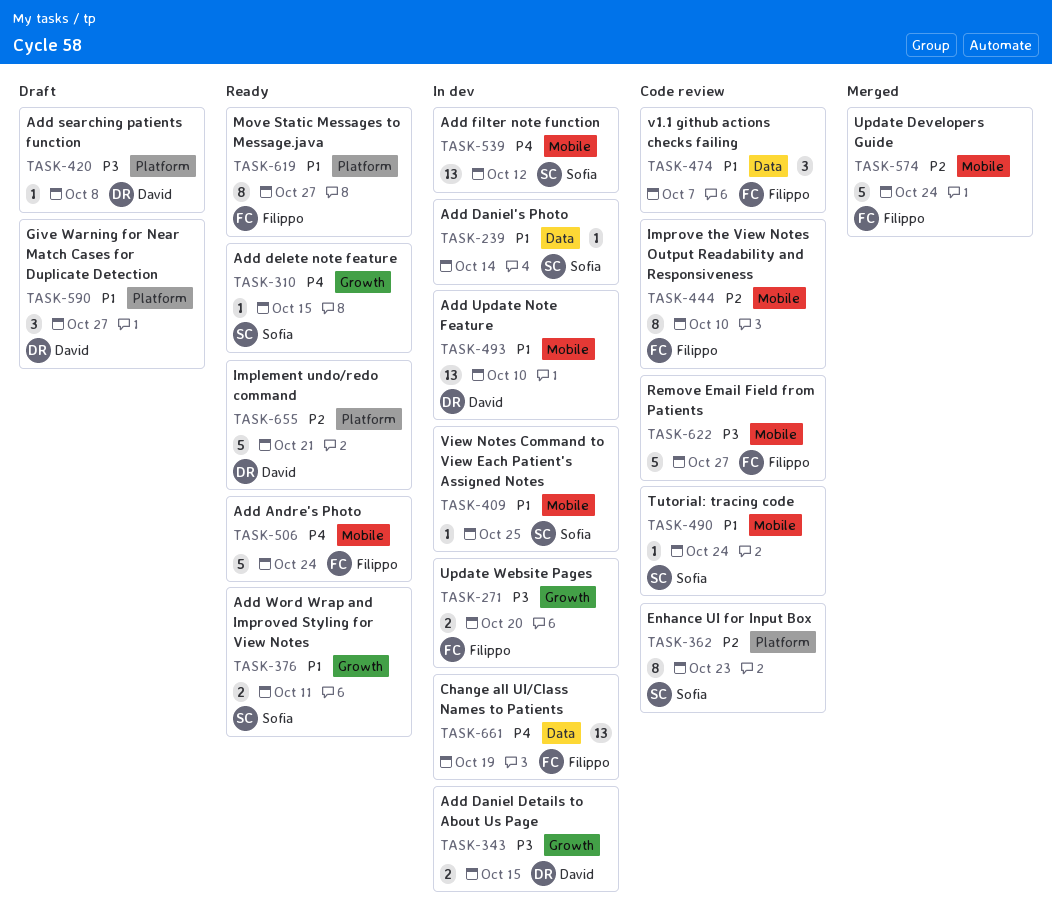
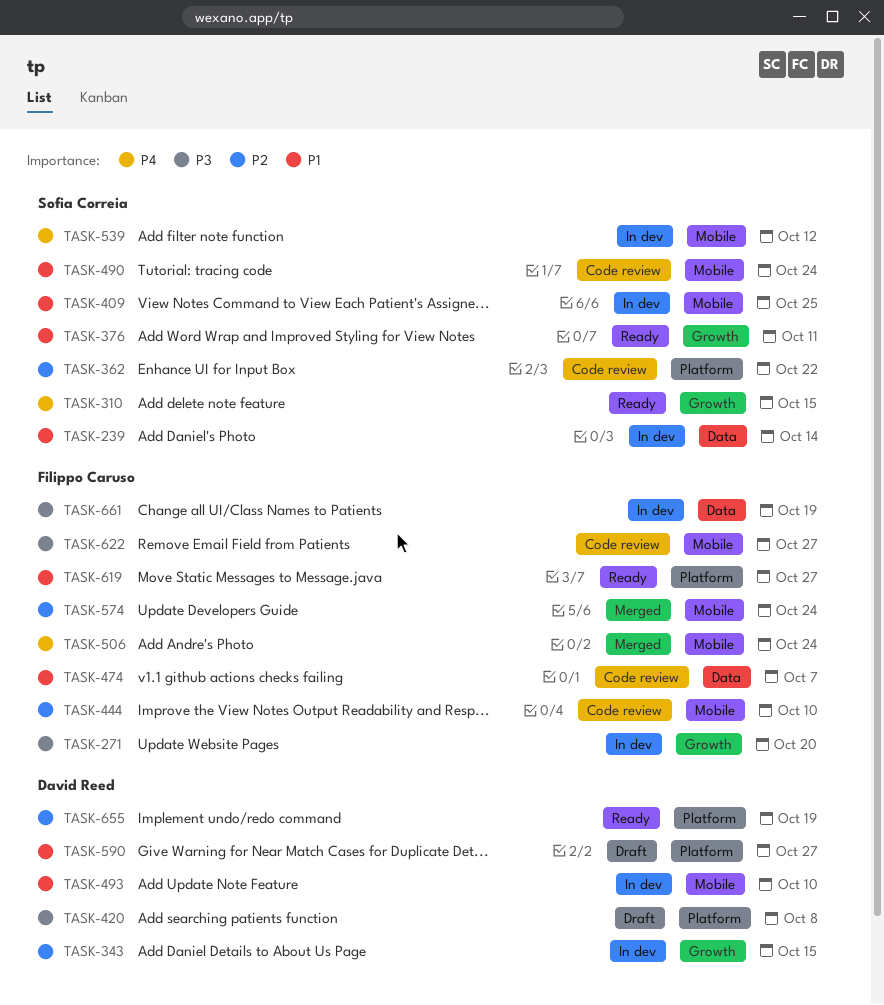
TASK-343, priority: P3 -> P2
TASK-362, due: Oct 23 -> Oct 22
TASK-506, status: Ready -> Merged
TASK-655, due: Oct 21 -> Oct 19
TASK-661, priority: P4 -> P3

